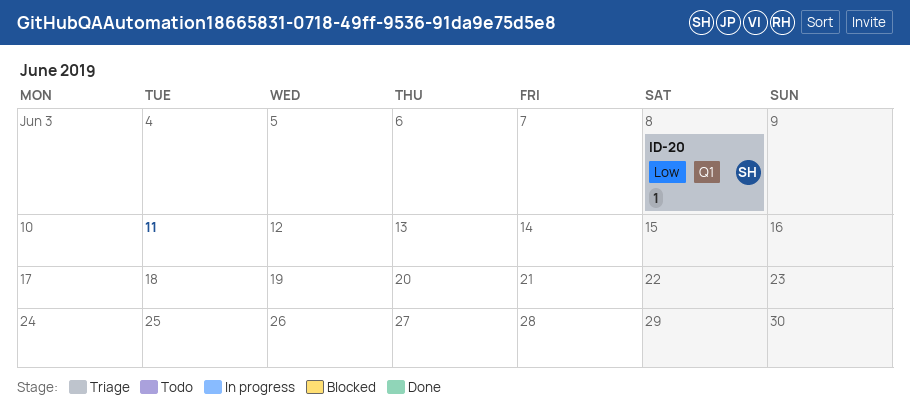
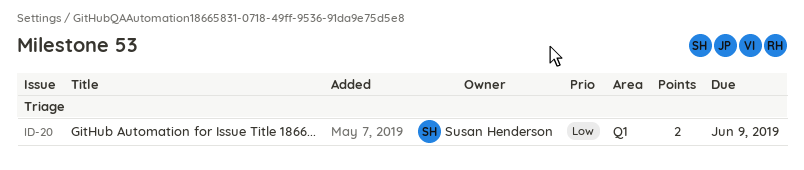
ID-20, estimate: 1 -> 2
ID-20, due: Jun 8 -> Jun 9

